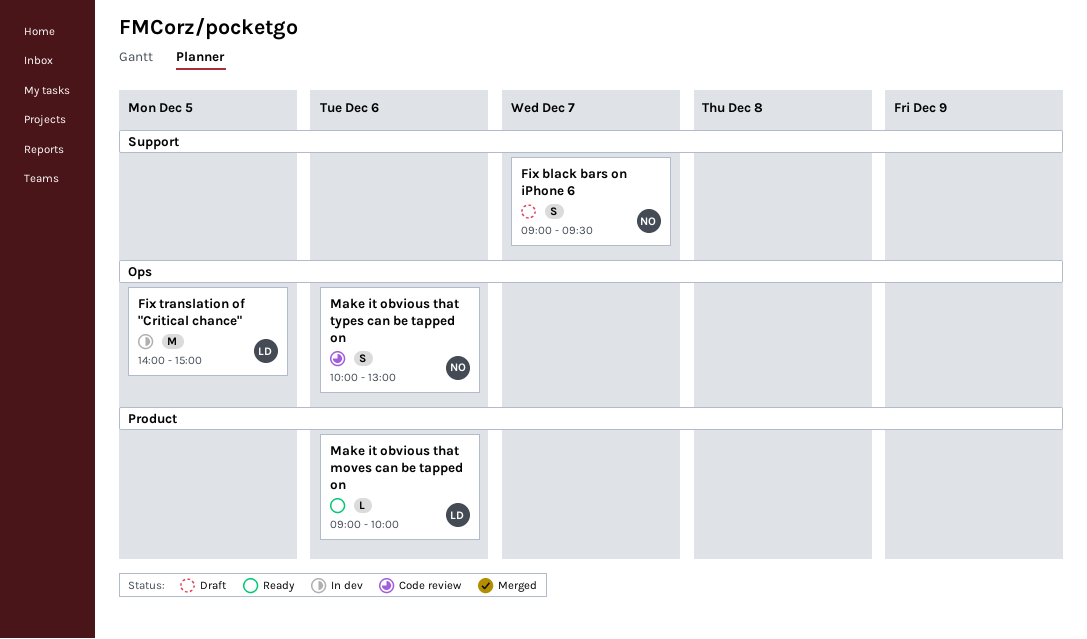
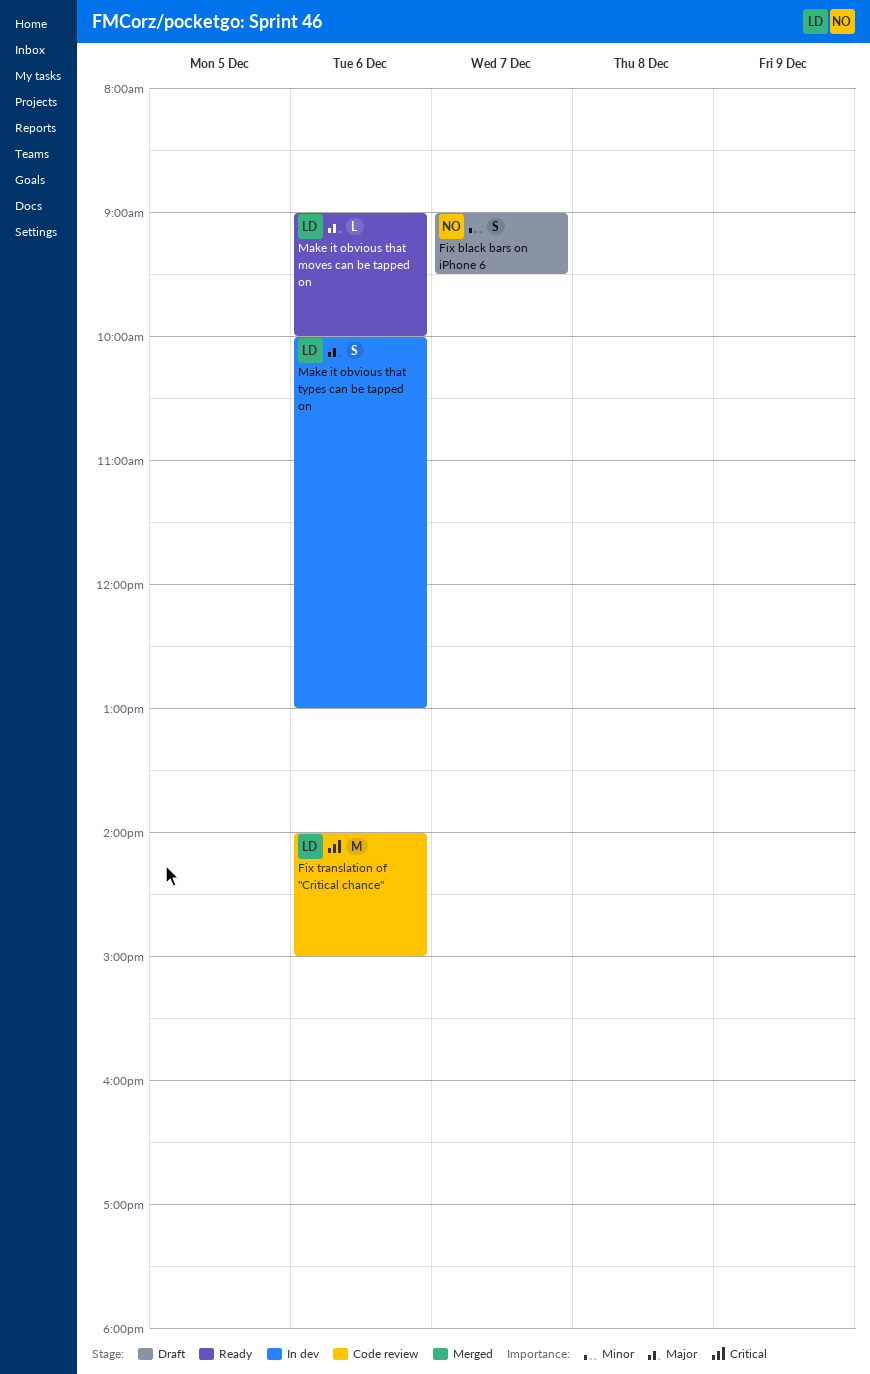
Fix translation of "Critical chance", status: In dev -> Code review
Fix translation of "Critical chance", day: Dec 5 -> Dec 6
Make it obvious that types can be tapped on, status: Code review -> In dev
Make it obvious that types can be tapped on, owner: NO -> LD

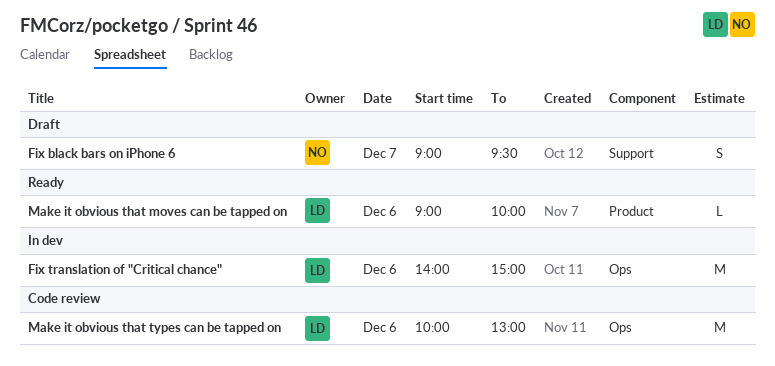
Fix translation of "Critical chance", status: Code review -> In dev
Make it obvious that types can be tapped on, status: In dev -> Code review
Make it obvious that types can be tapped on, estimate: S -> M

